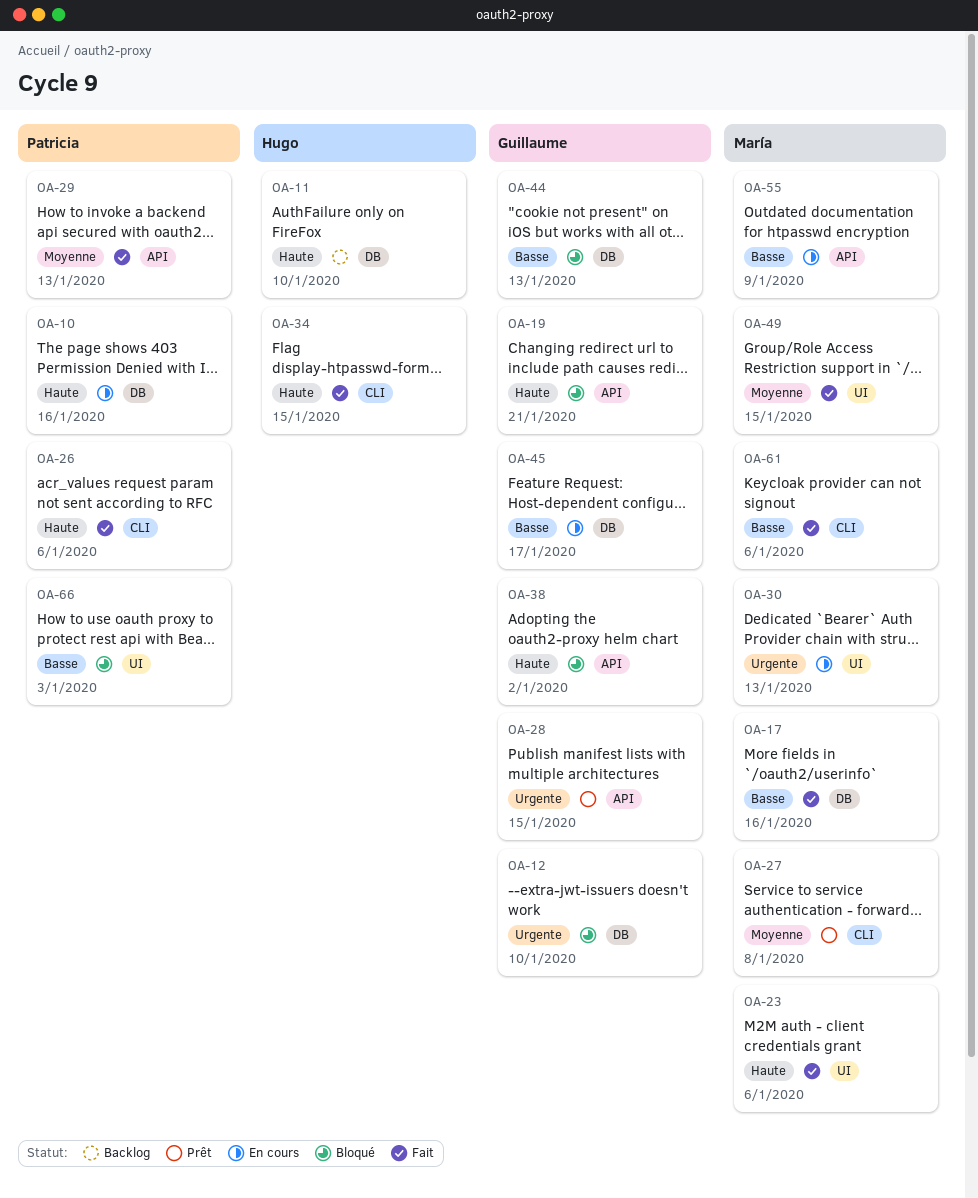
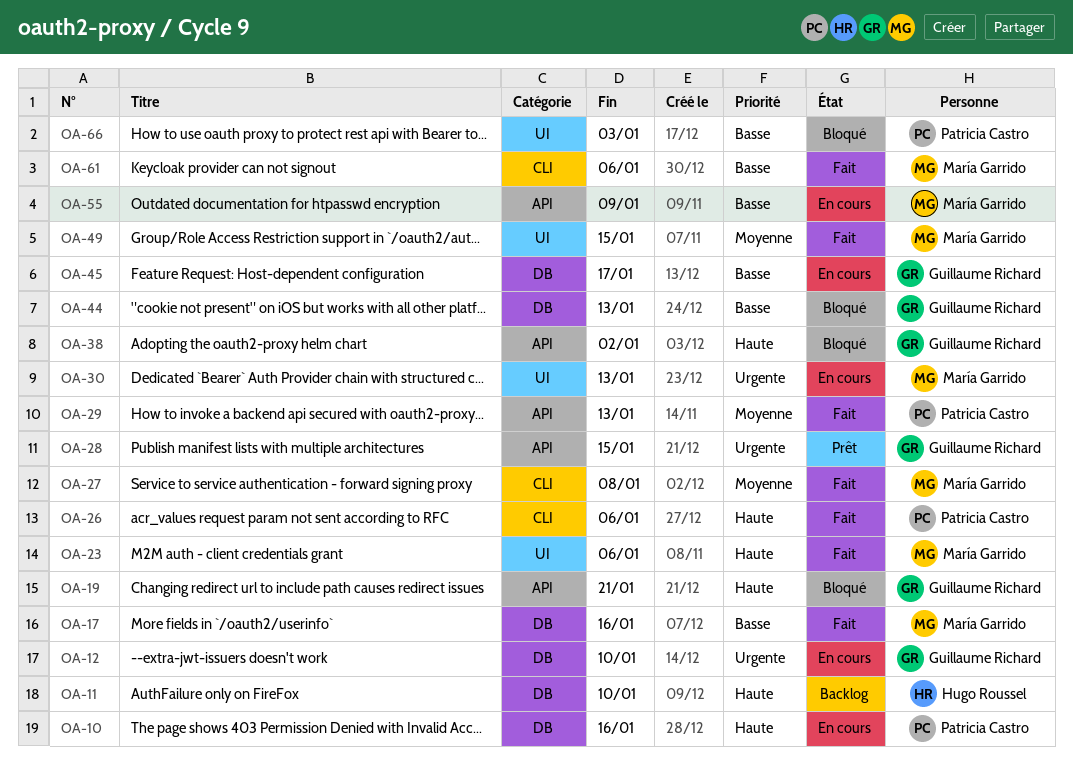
OA-12, status: Bloqué -> En cours
OA-27, status: Prêt -> Fait
OA-34: present -> none

